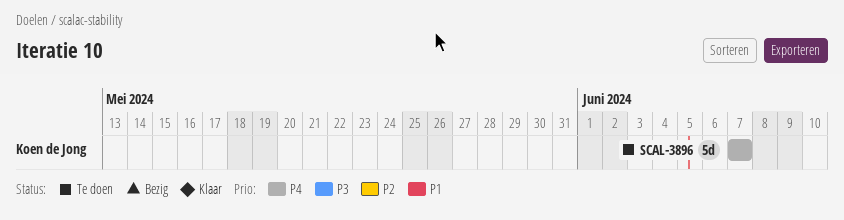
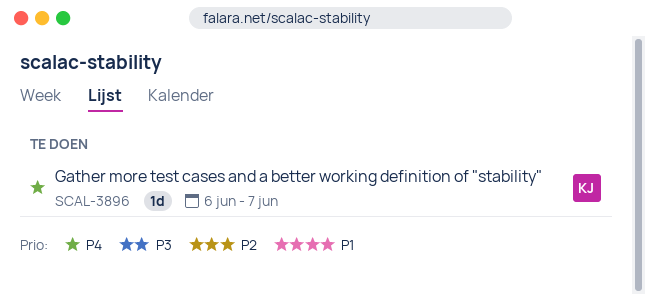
SCAL-3896, estimate: 5d -> 1d
SCAL-3896, start: Jun 7 -> Jun 6

